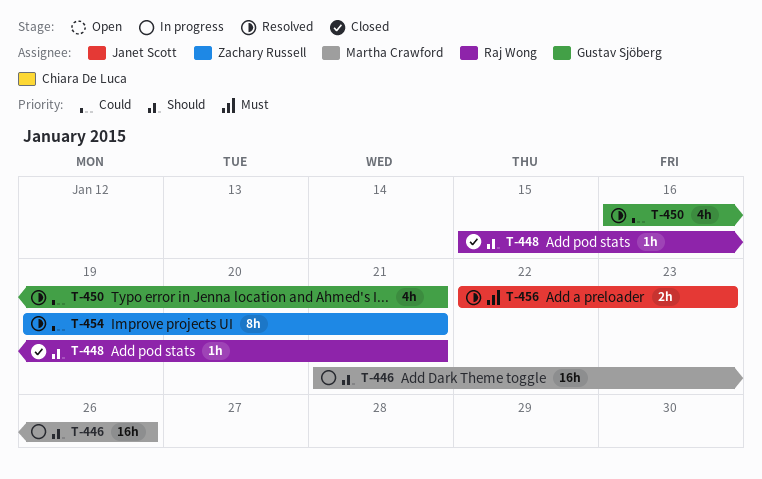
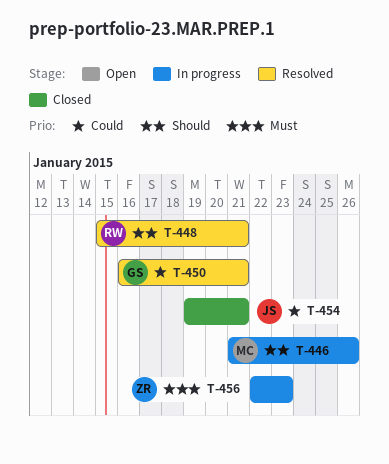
T-448, status: Closed -> Resolved
T-454, status: Resolved -> Closed
T-454, owner: Zachary Russell -> Janet Scott
T-456, status: Resolved -> In progress
T-456, owner: Janet Scott -> Zachary Russell

